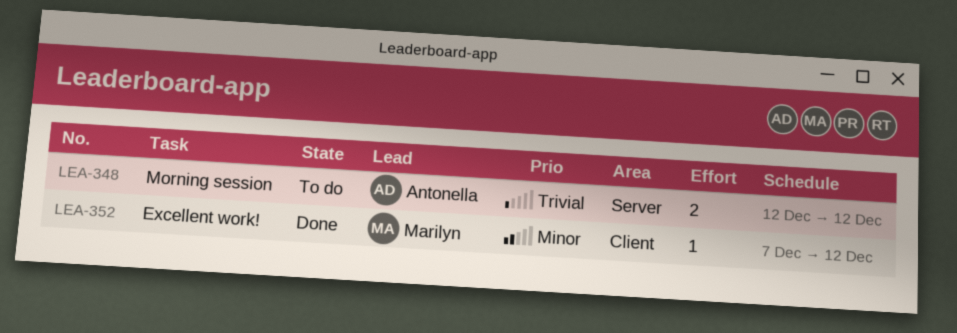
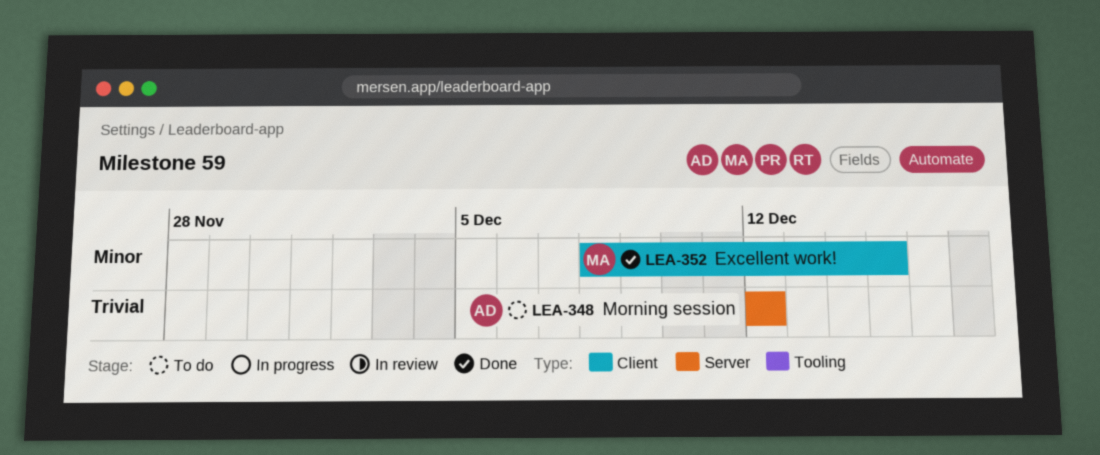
LEA-352, start: Dec 7 -> Dec 8
LEA-352, due: Dec 12 -> Dec 15

